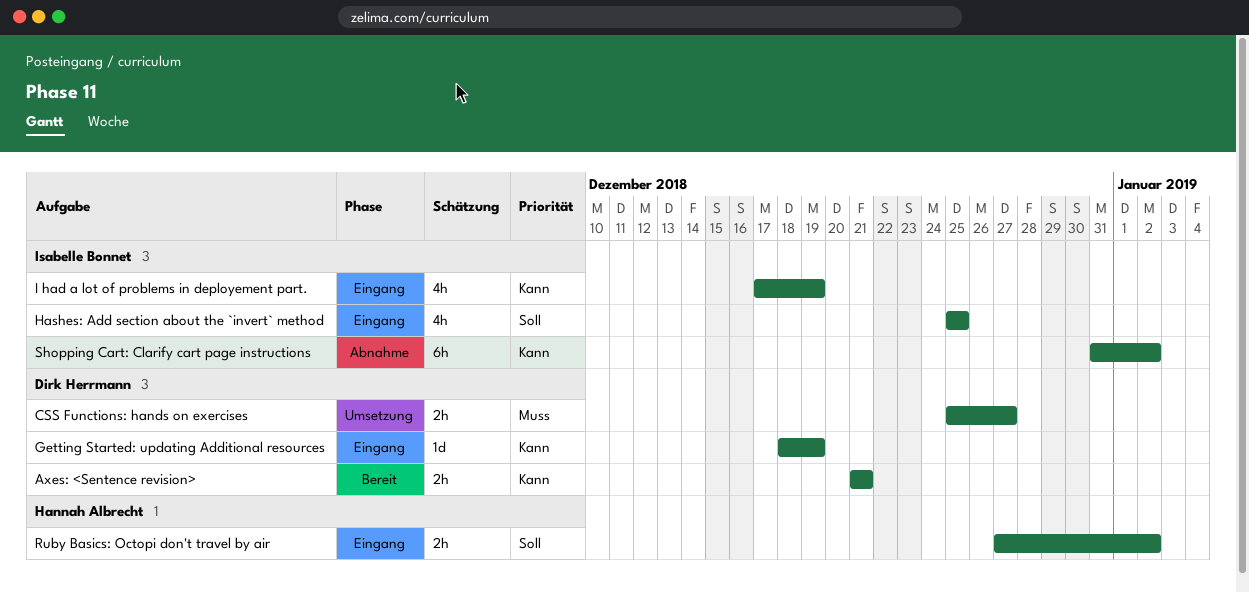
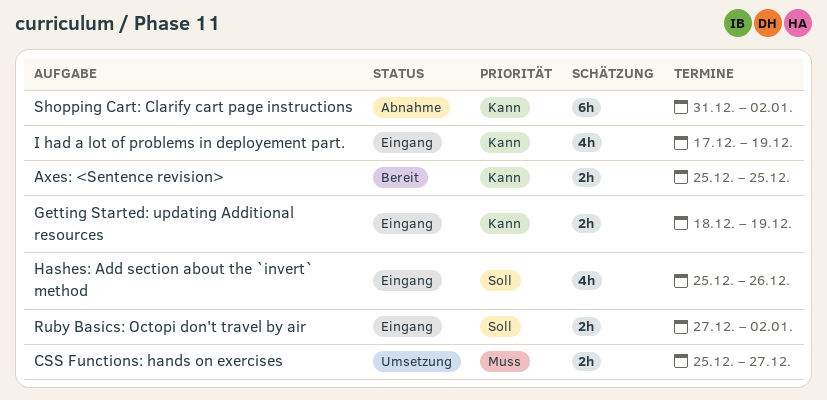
Axes: <Sentence revision>, start: Dec 21 -> Dec 25
Axes: <Sentence revision>, due: Dec 21 -> Dec 25
Getting Started: updating Additional resources, estimate: 1d -> 2h
Hashes: Add section about the `invert` method, due: Dec 25 -> Dec 26

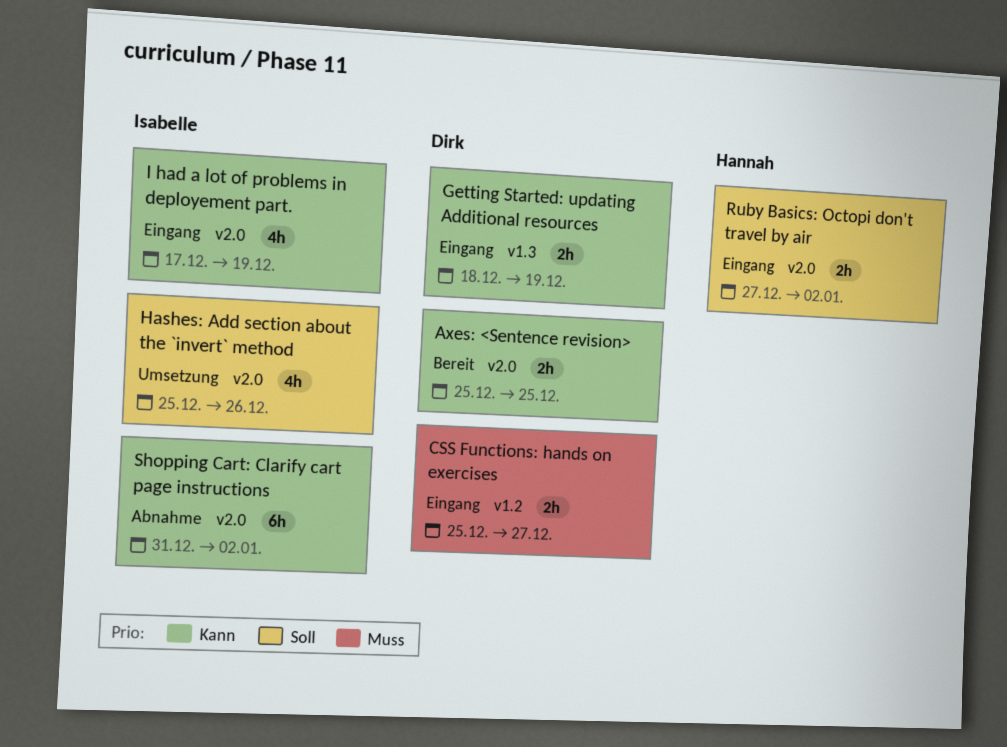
CSS Functions: hands on exercises, status: Umsetzung -> Eingang
Hashes: Add section about the `invert` method, status: Eingang -> Umsetzung

